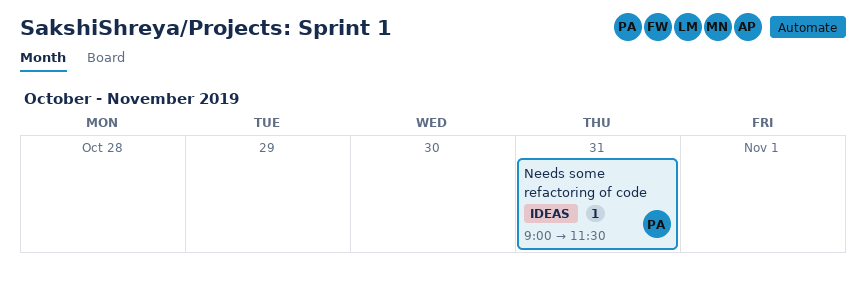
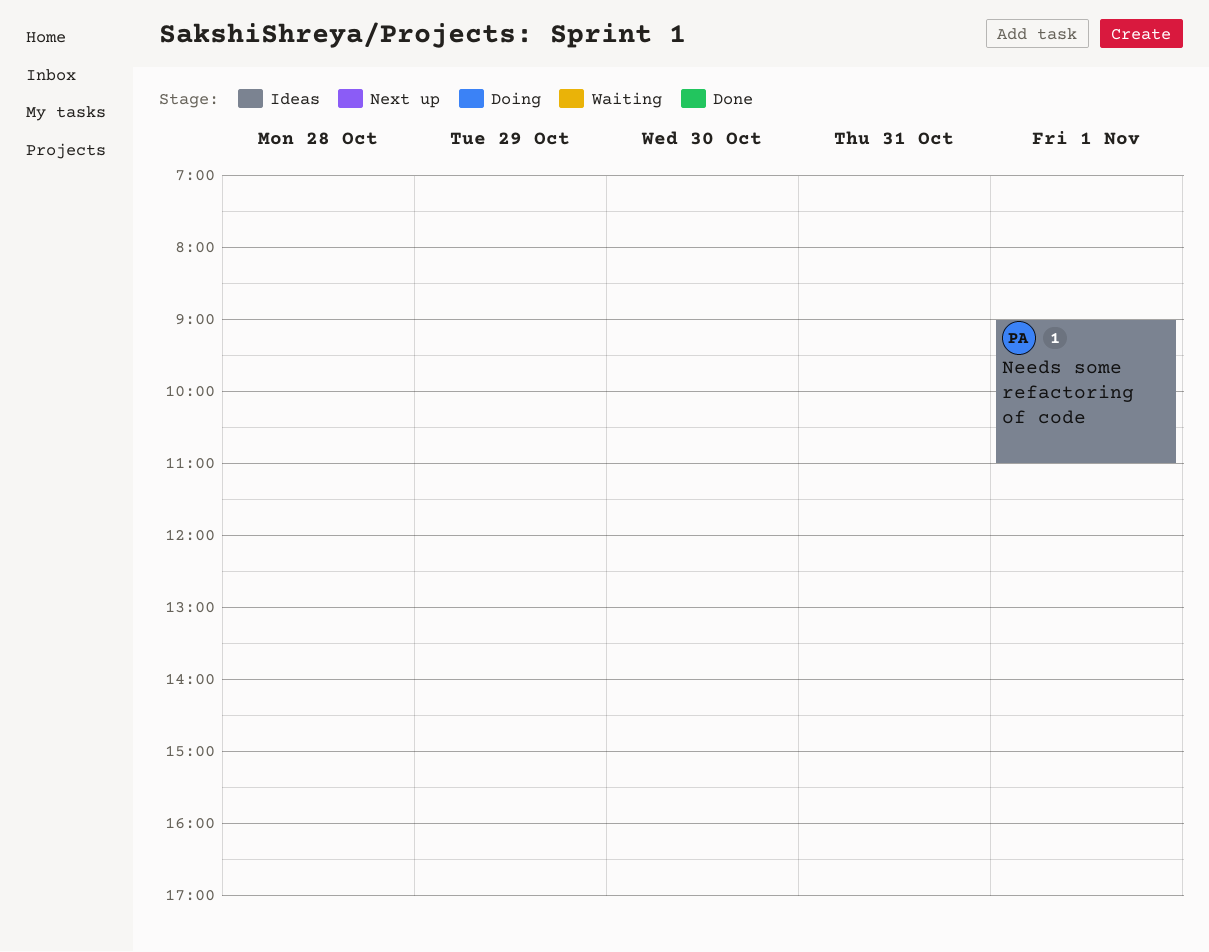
Needs some refactoring of code, day: Oct 31 -> Nov 1
Needs some refactoring of code, ends: 11:30 -> 11:00

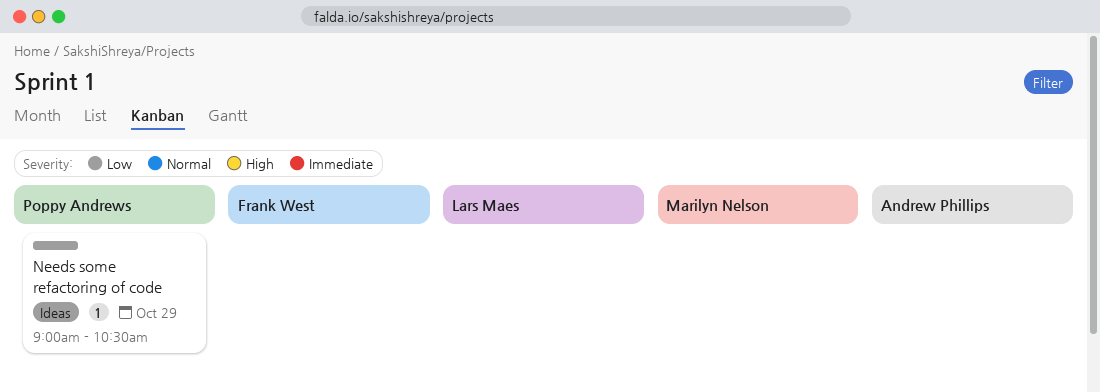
Needs some refactoring of code, day: Nov 1 -> Oct 29
Needs some refactoring of code, ends: 11:00 -> 10:30

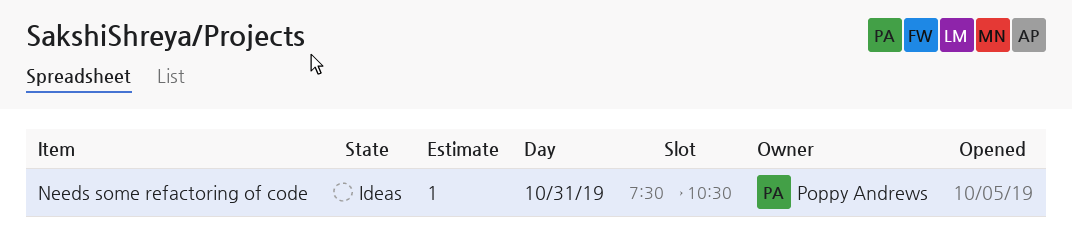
Needs some refactoring of code, day: Oct 29 -> Oct 31
Needs some refactoring of code, begins: 09:00 -> 07:30

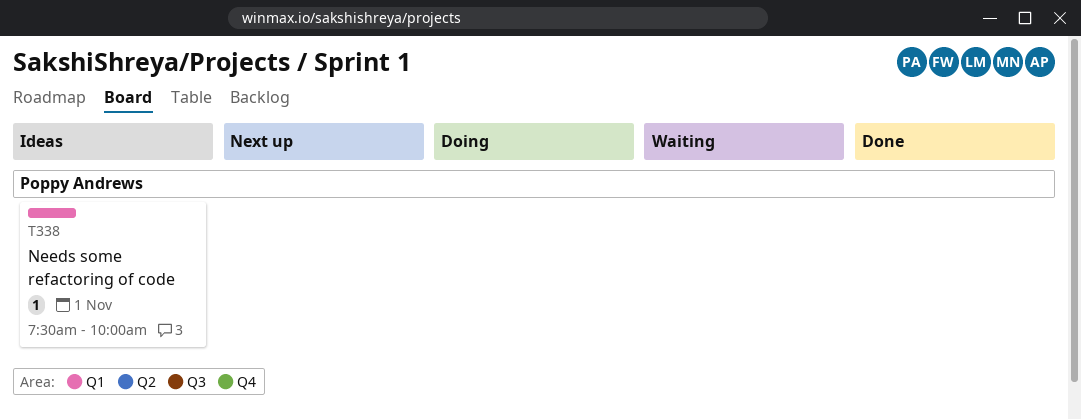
Needs some refactoring of code, day: Oct 31 -> Nov 1
Needs some refactoring of code, ends: 10:30 -> 10:00

